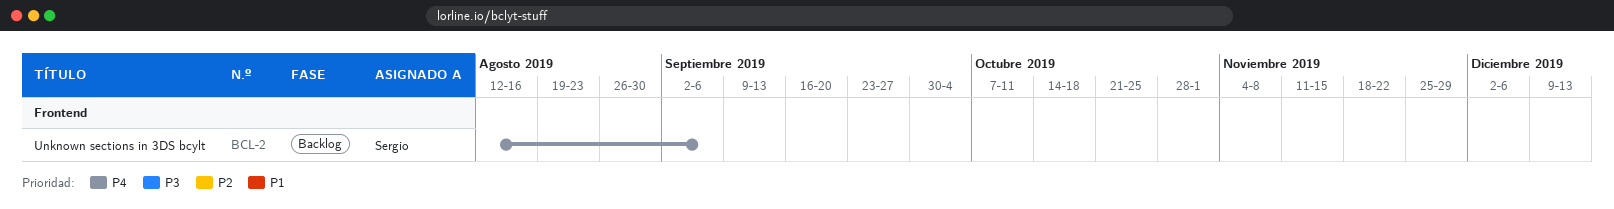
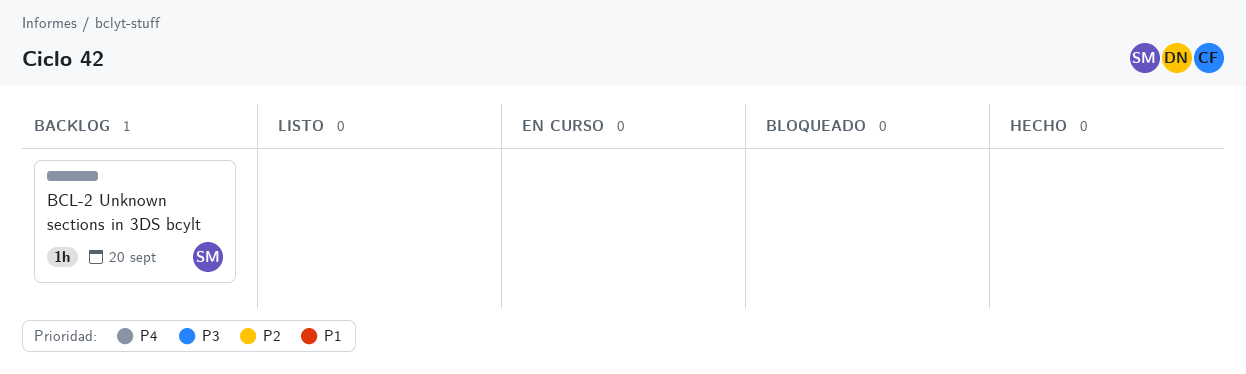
BCL-2, due: Sep 6 -> Sep 20

